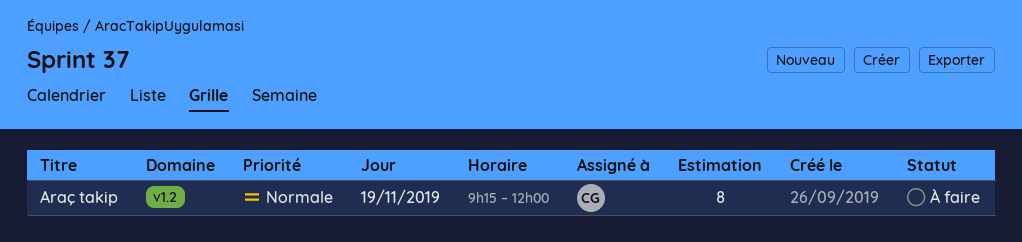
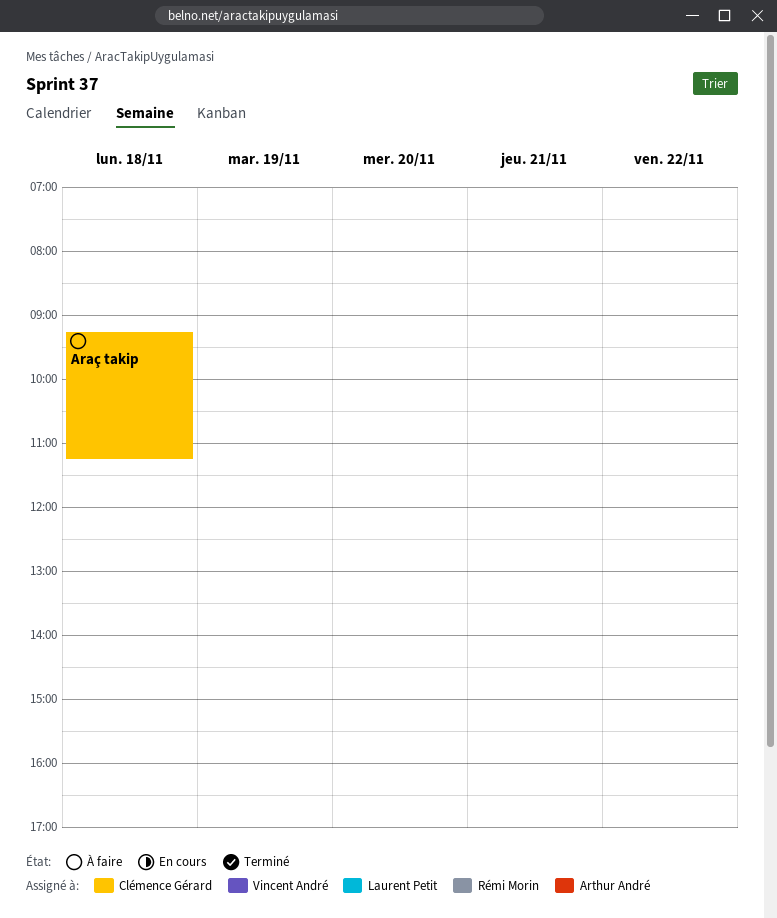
Araç takip, day: Nov 19 -> Nov 18
Araç takip, ends: 12:00 -> 11:15

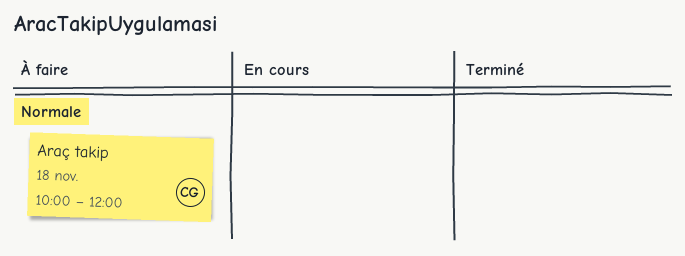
Araç takip, begins: 09:15 -> 10:00
Araç takip, ends: 11:15 -> 12:00

